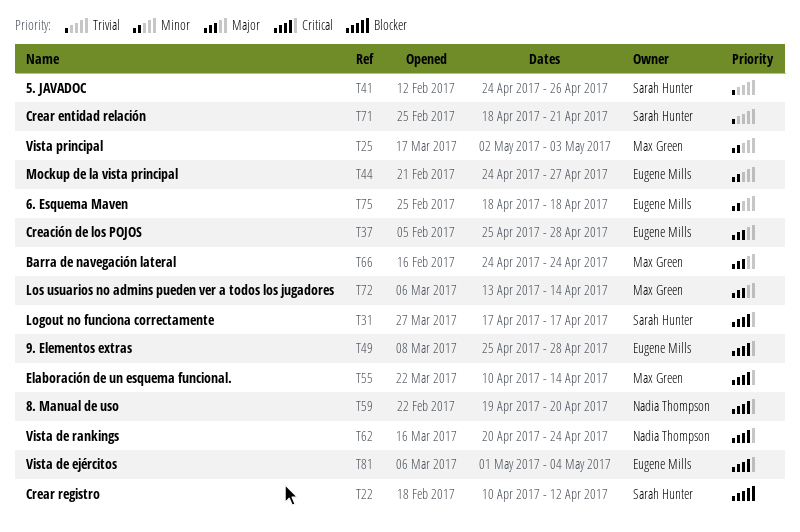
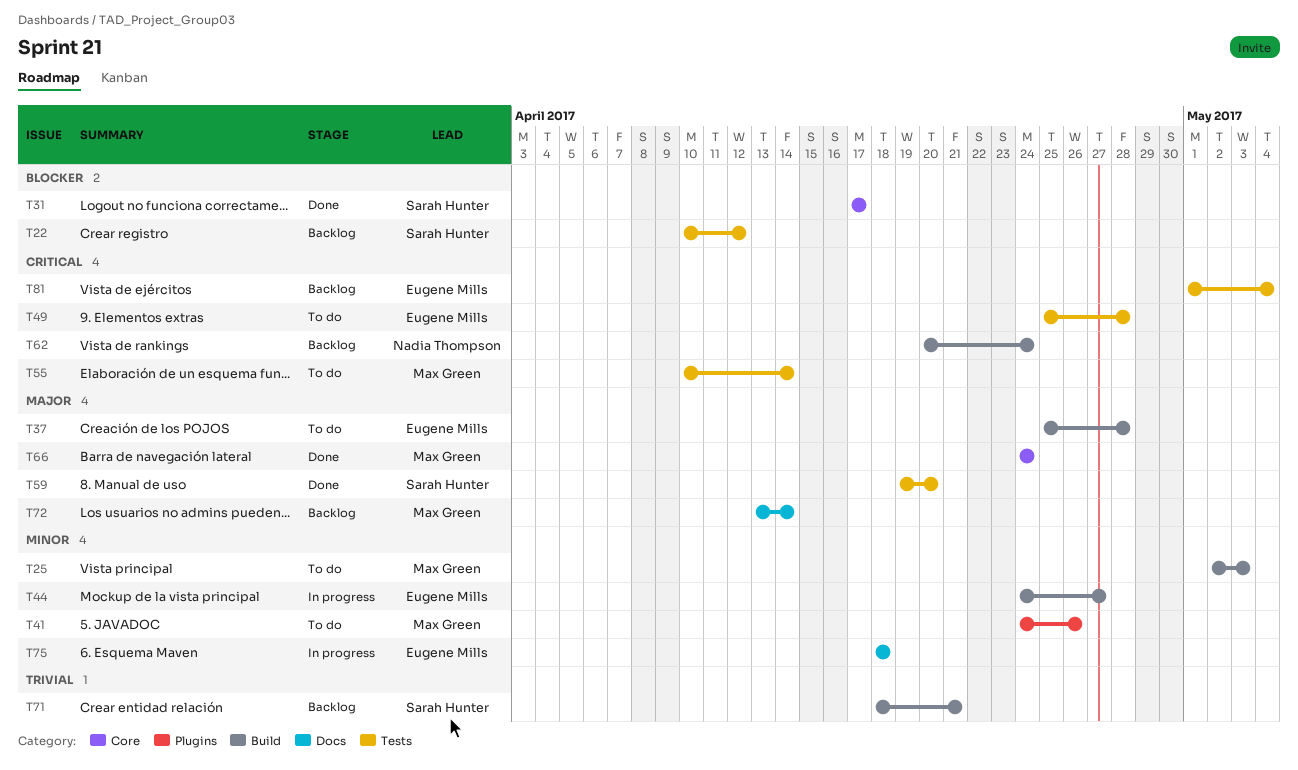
T31, priority: Critical -> Blocker
T41, owner: Sarah Hunter -> Max Green
T41, priority: Trivial -> Minor
T59, owner: Nadia Thompson -> Sarah Hunter
T59, priority: Critical -> Major

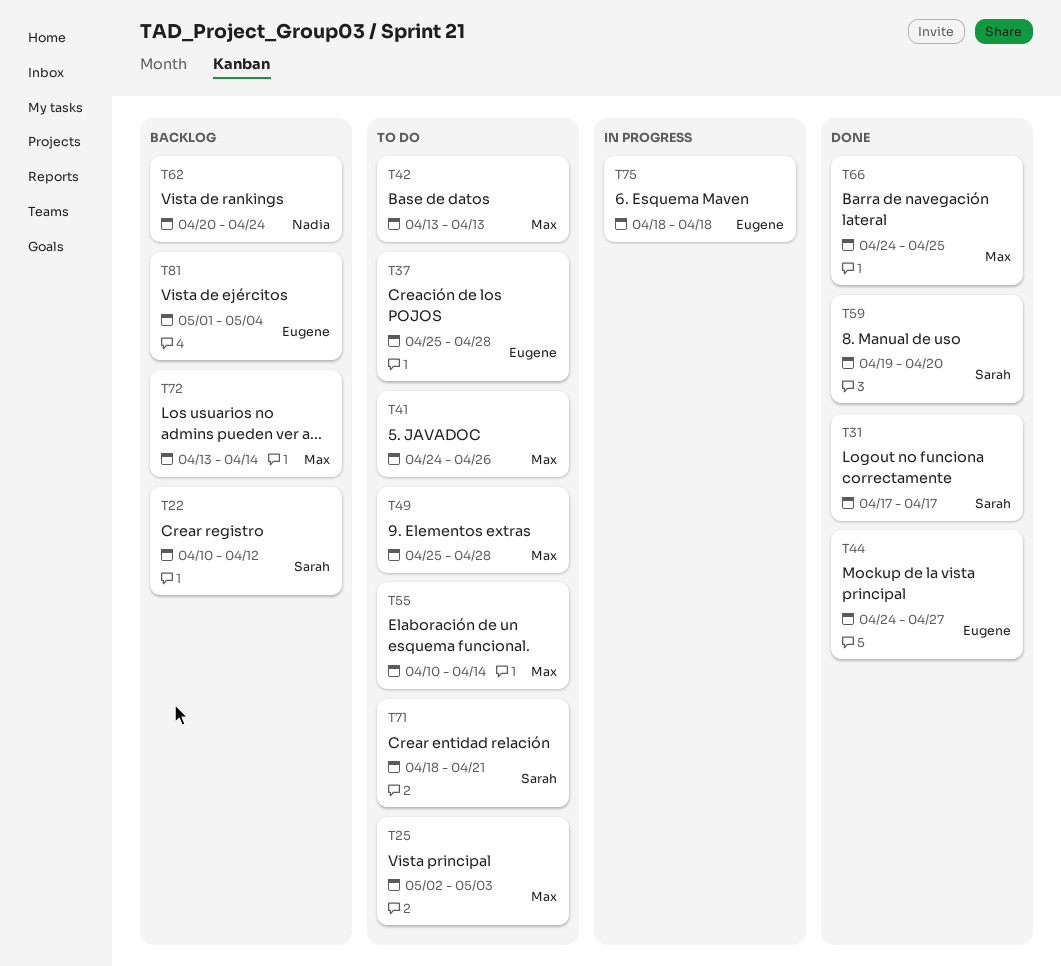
T42: none -> present
T44, status: In progress -> Done
T49, owner: Eugene Mills -> Max Green
T66, due: Apr 24 -> Apr 25
T71, status: Backlog -> To do

